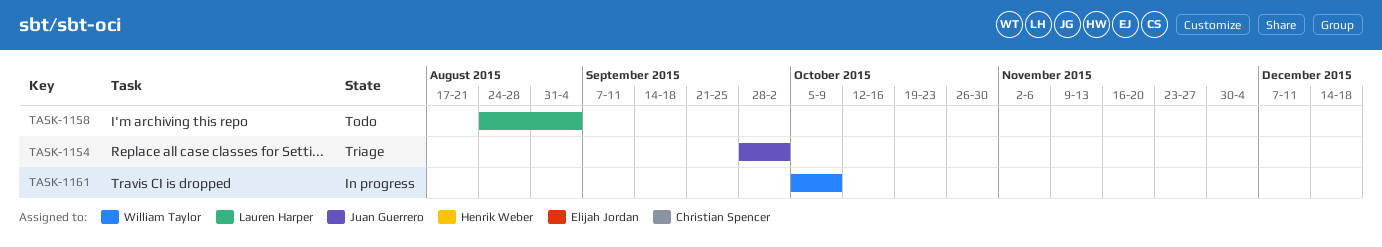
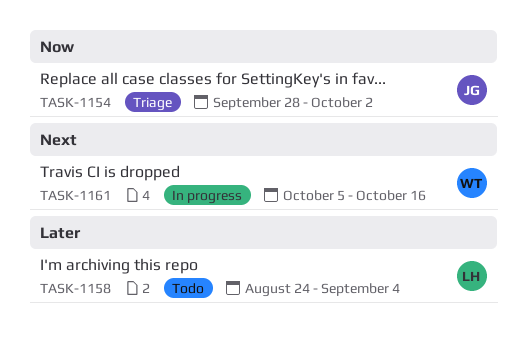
TASK-1161, due: Oct 9 -> Oct 16

